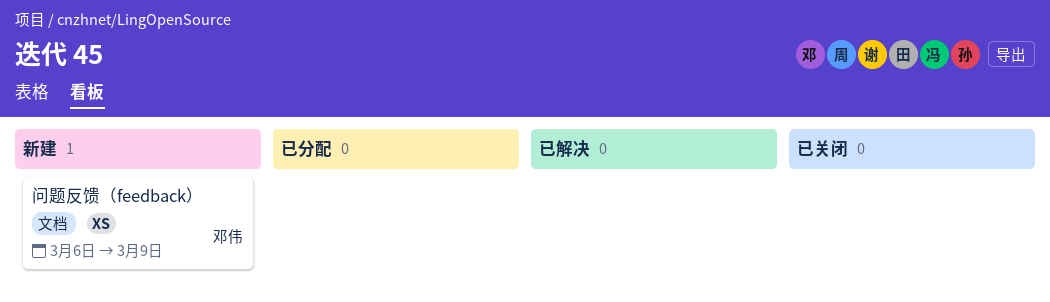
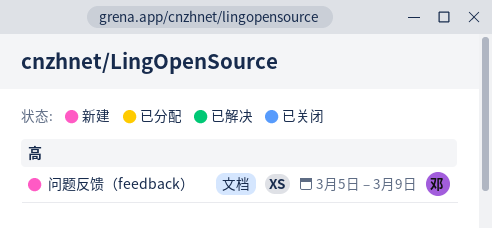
问题反馈（feedback）, start: Mar 6 -> Mar 5

